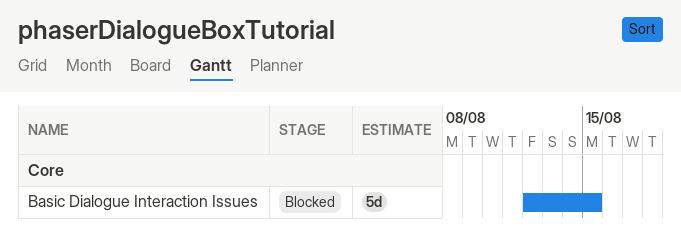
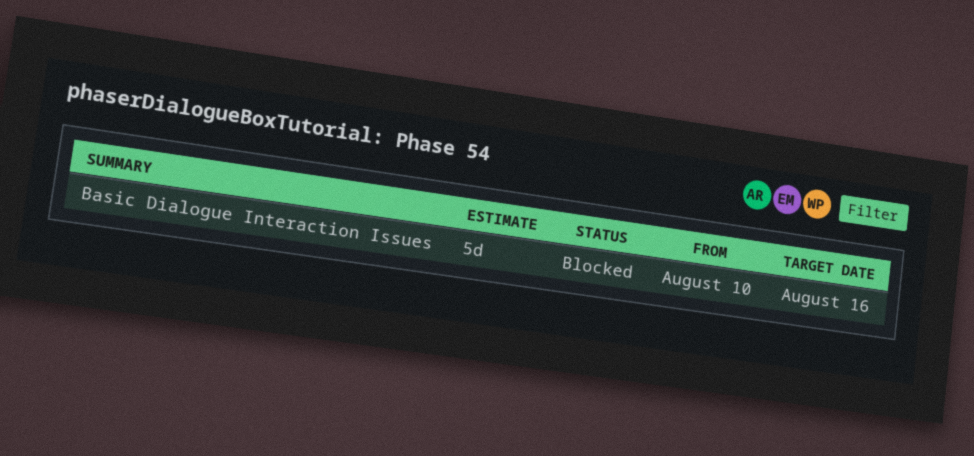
Basic Dialogue Interaction Issues, start: Aug 12 -> Aug 10
Basic Dialogue Interaction Issues, due: Aug 15 -> Aug 16

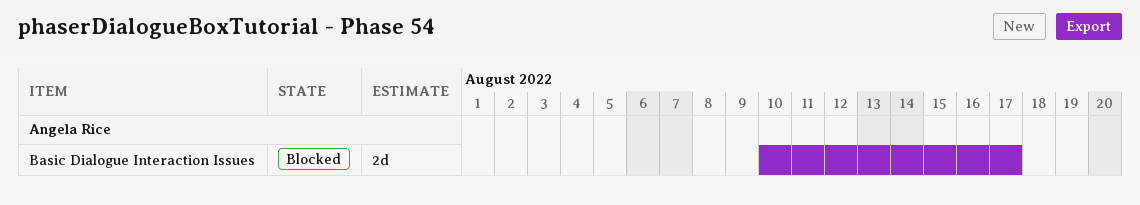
Basic Dialogue Interaction Issues, estimate: 5d -> 2d
Basic Dialogue Interaction Issues, due: Aug 16 -> Aug 17

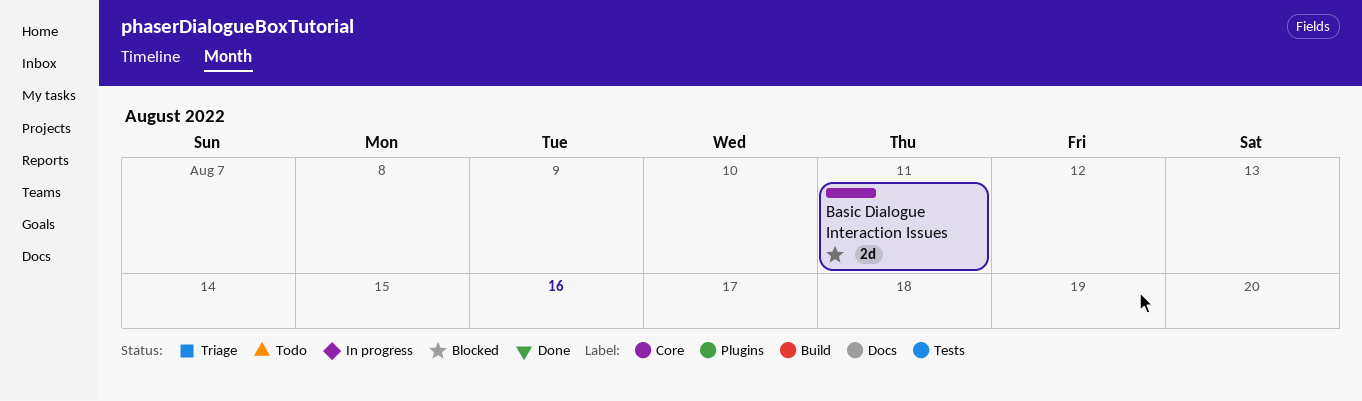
Basic Dialogue Interaction Issues, due: Aug 17 -> Aug 11

